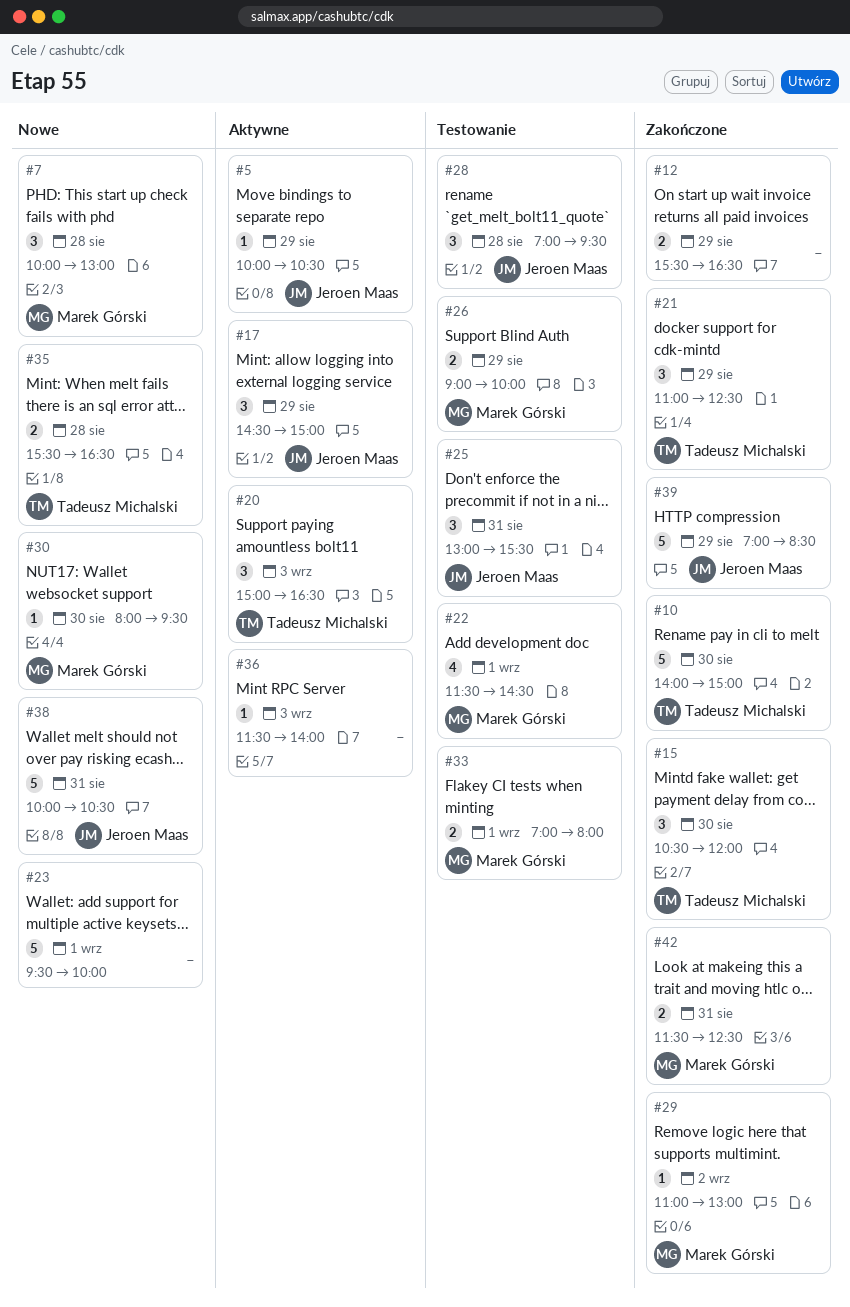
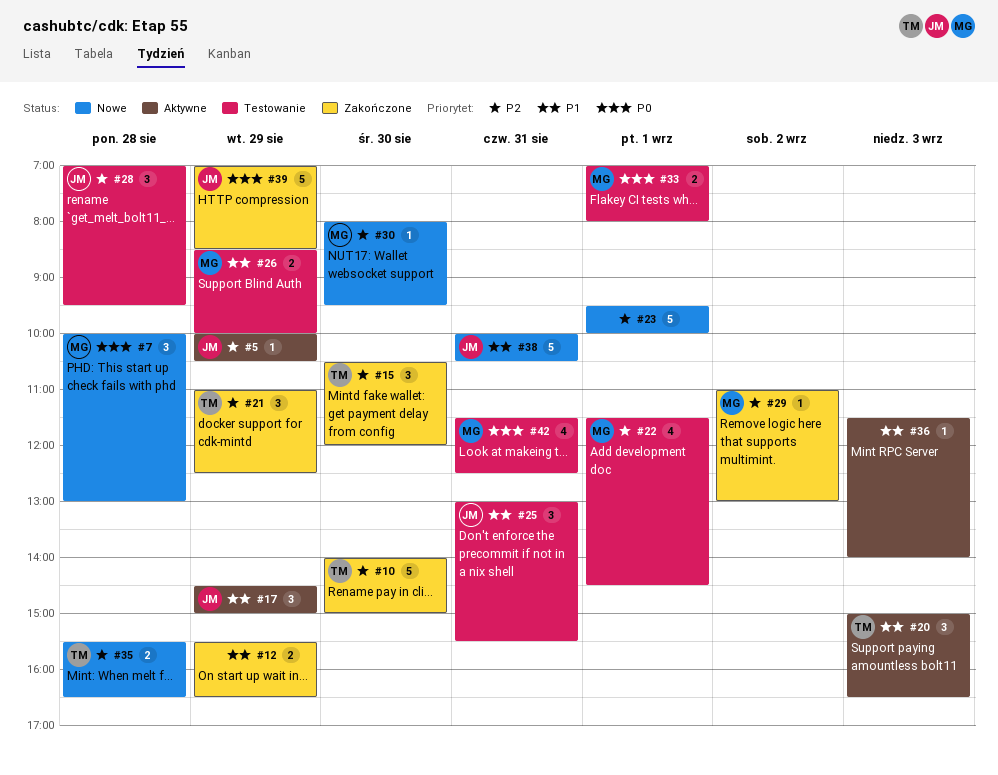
#26, begins: 09:00 -> 08:30
#42, status: Zakończone -> Testowanie
#42, estimate: 2 -> 4

